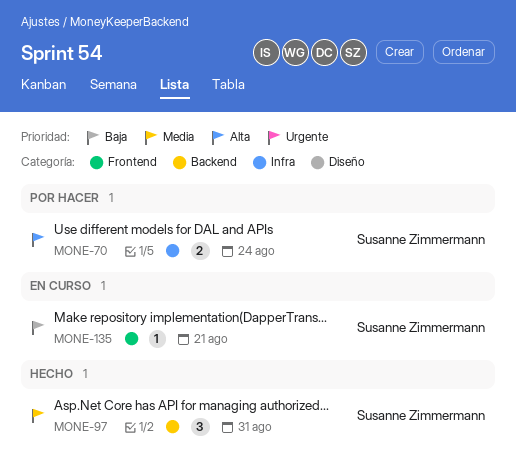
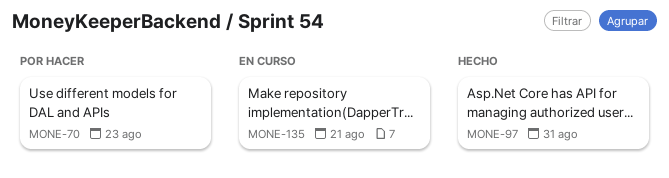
MONE-70, due: Aug 24 -> Aug 23

